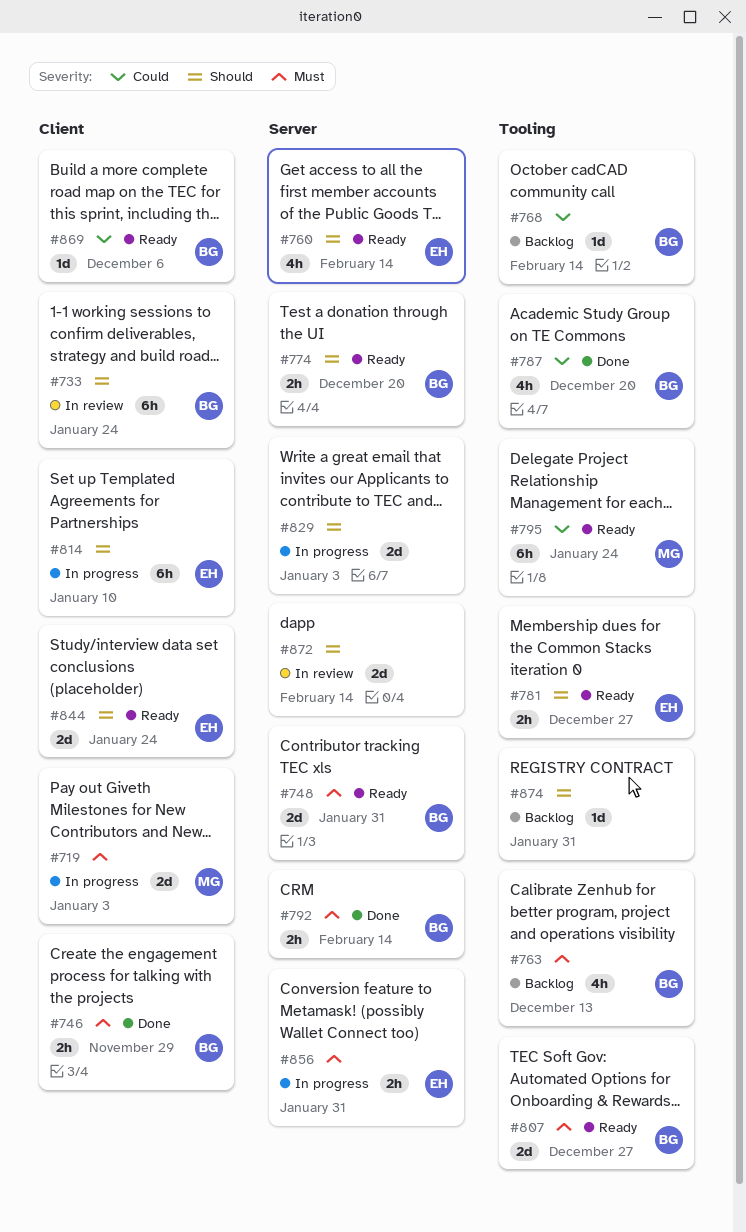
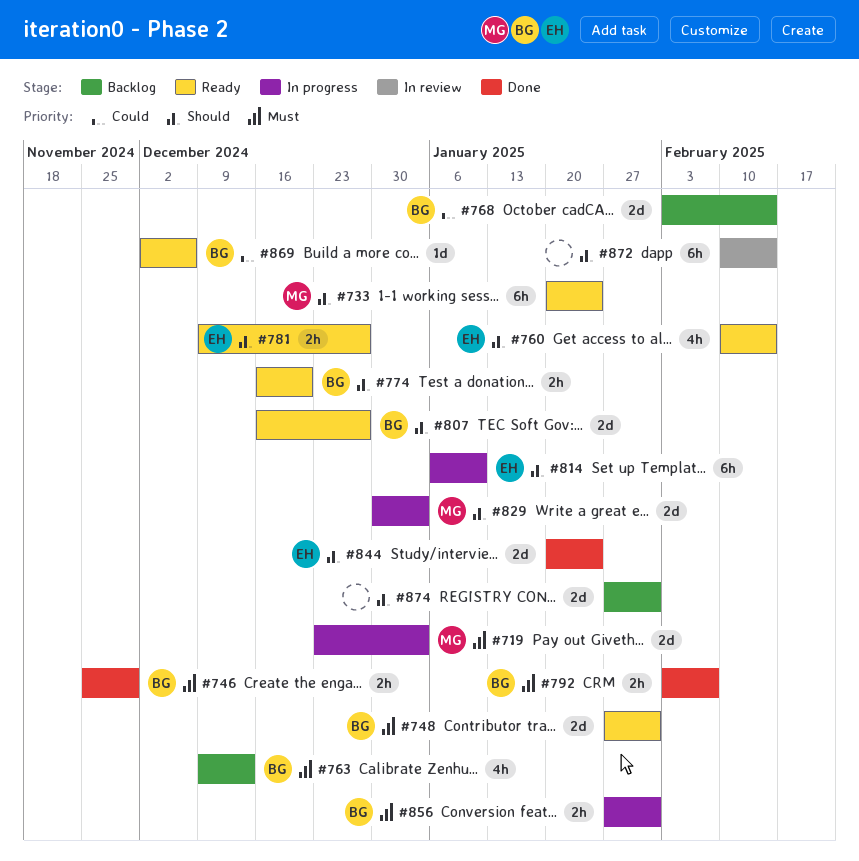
#733, status: In review -> Ready
#733, owner: BG -> MG
#768, estimate: 1d -> 2d
#787: present -> none
#792, due: Feb 14 -> Feb 7
#795: present -> none
#807, priority: Must -> Should
#829, owner: none -> MG
#844, status: Ready -> Done
#856, owner: EH -> BG
#872, estimate: 2d -> 6h
#874, estimate: 1d -> 2d

